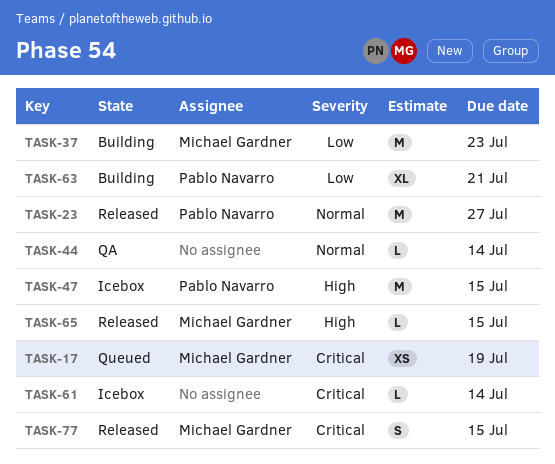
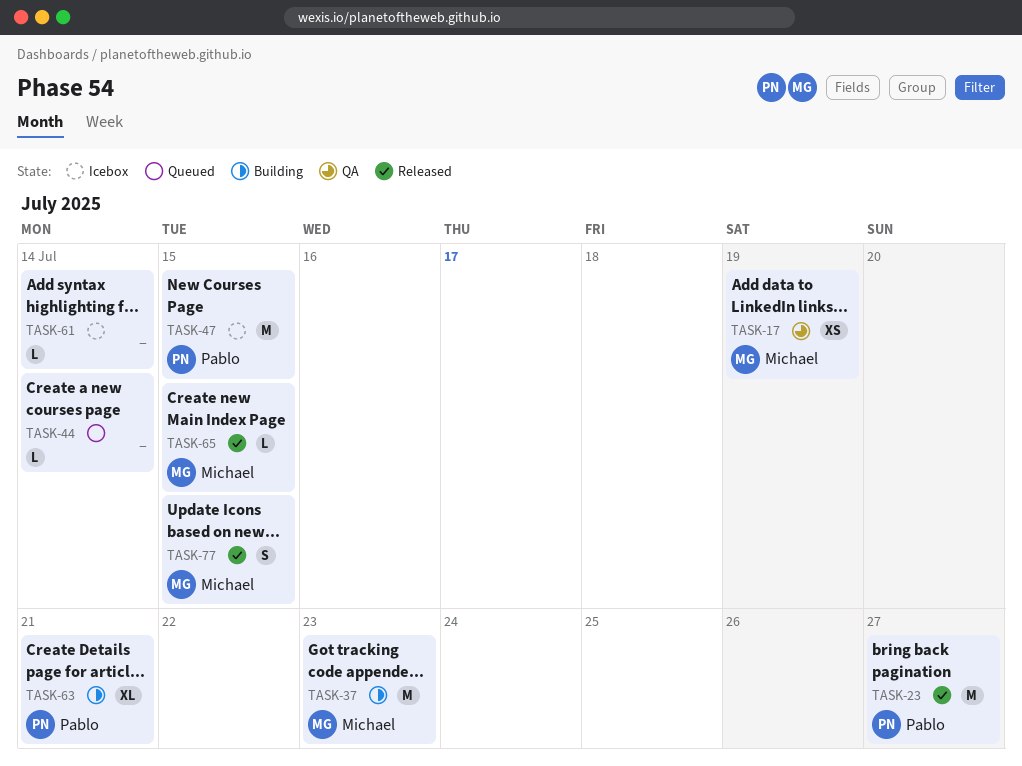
TASK-17, status: Queued -> QA
TASK-44, status: QA -> Queued

